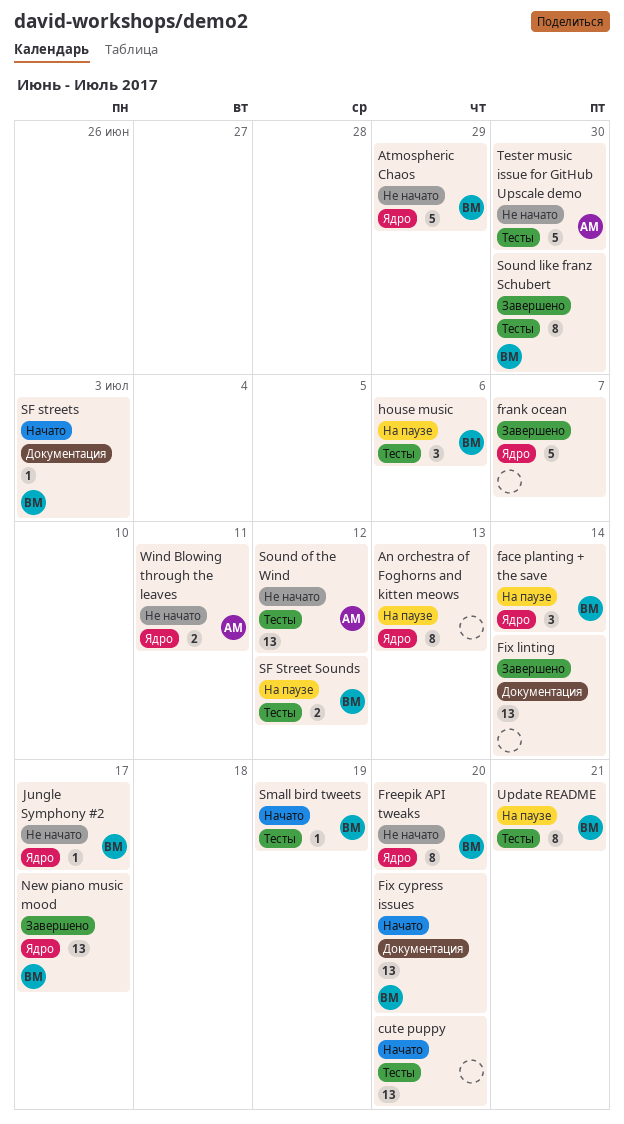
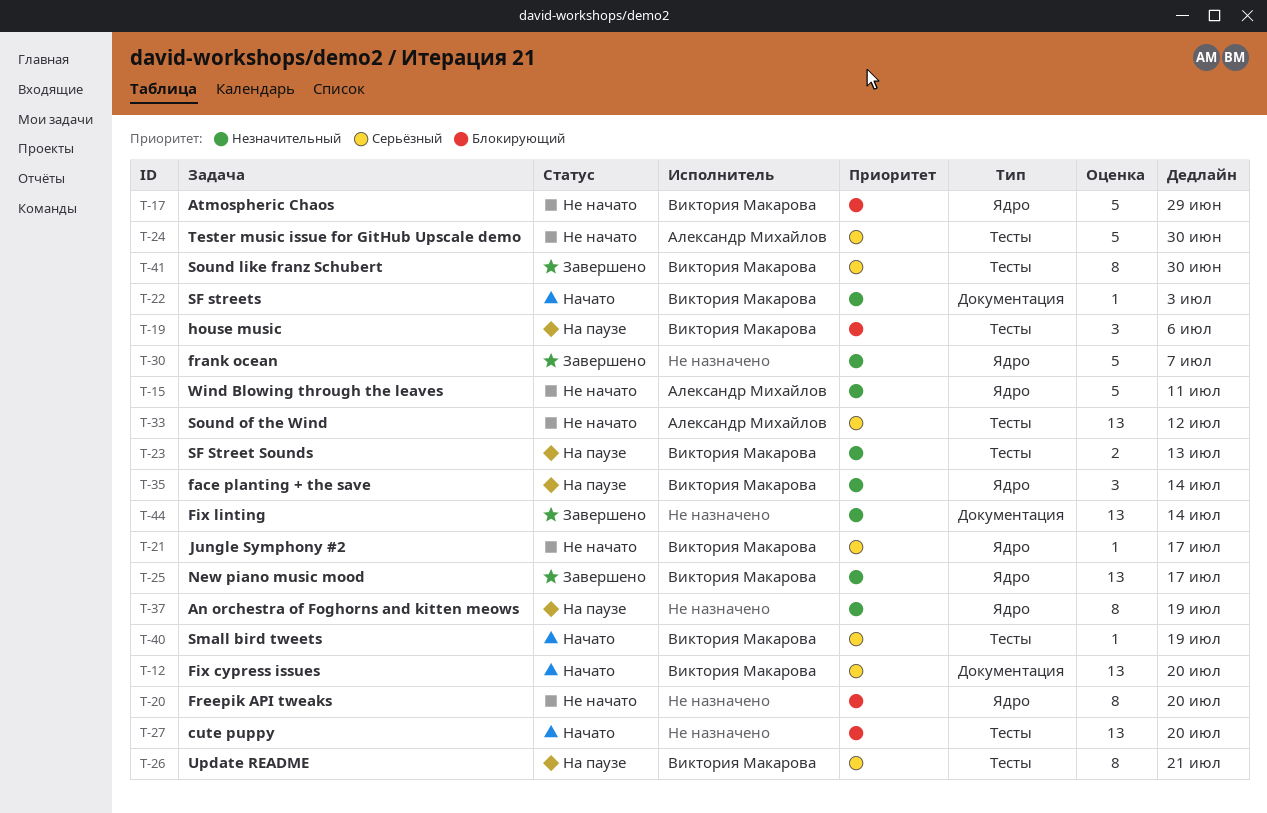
An orchestra of Foghorns and kitten meows, due: Jul 13 -> Jul 19
Freepik API tweaks, owner: Виктория Макарова -> none
SF Street Sounds, due: Jul 12 -> Jul 13
Wind Blowing through the leaves, estimate: 2 -> 5

